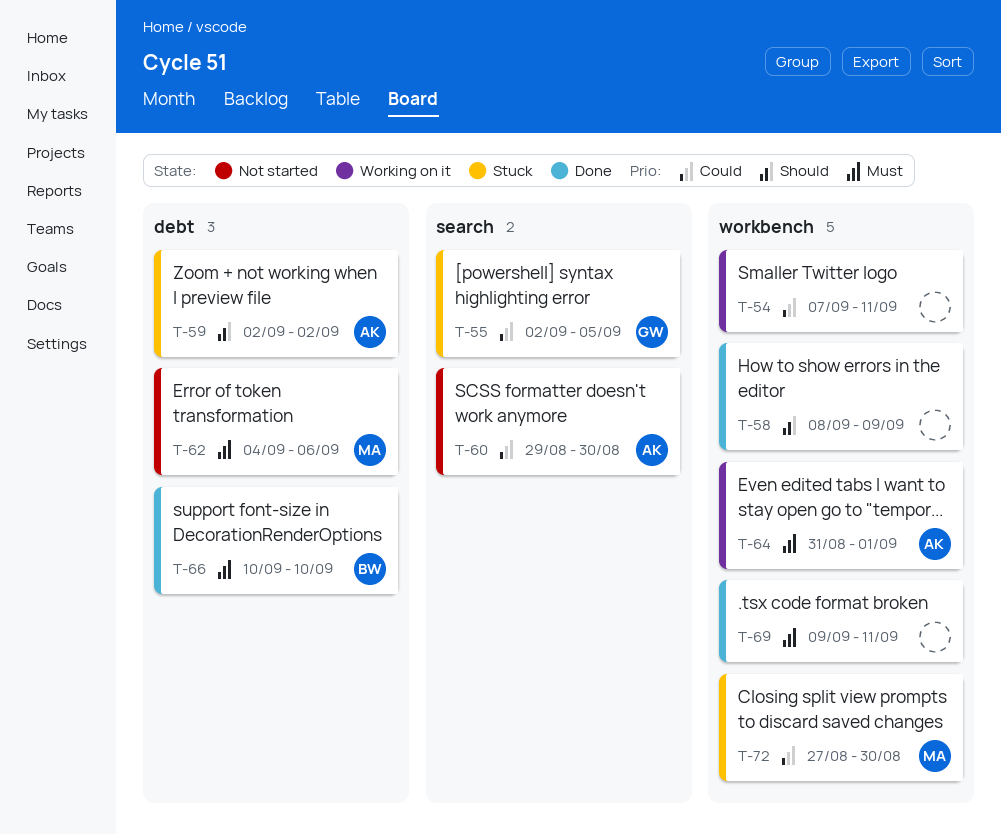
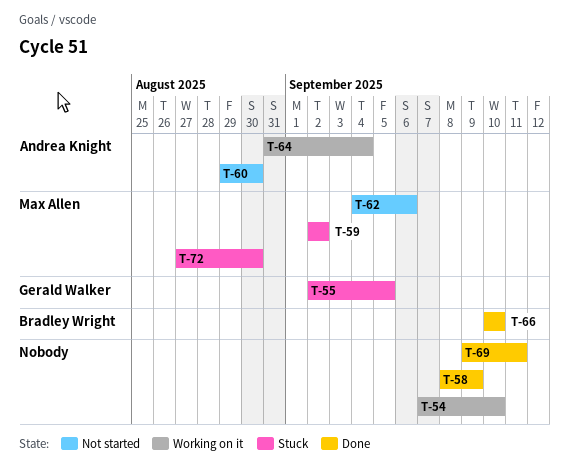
T-54, due: Sep 11 -> Sep 10
T-59, owner: Andrea Knight -> Max Allen
T-64, due: Sep 1 -> Sep 4

